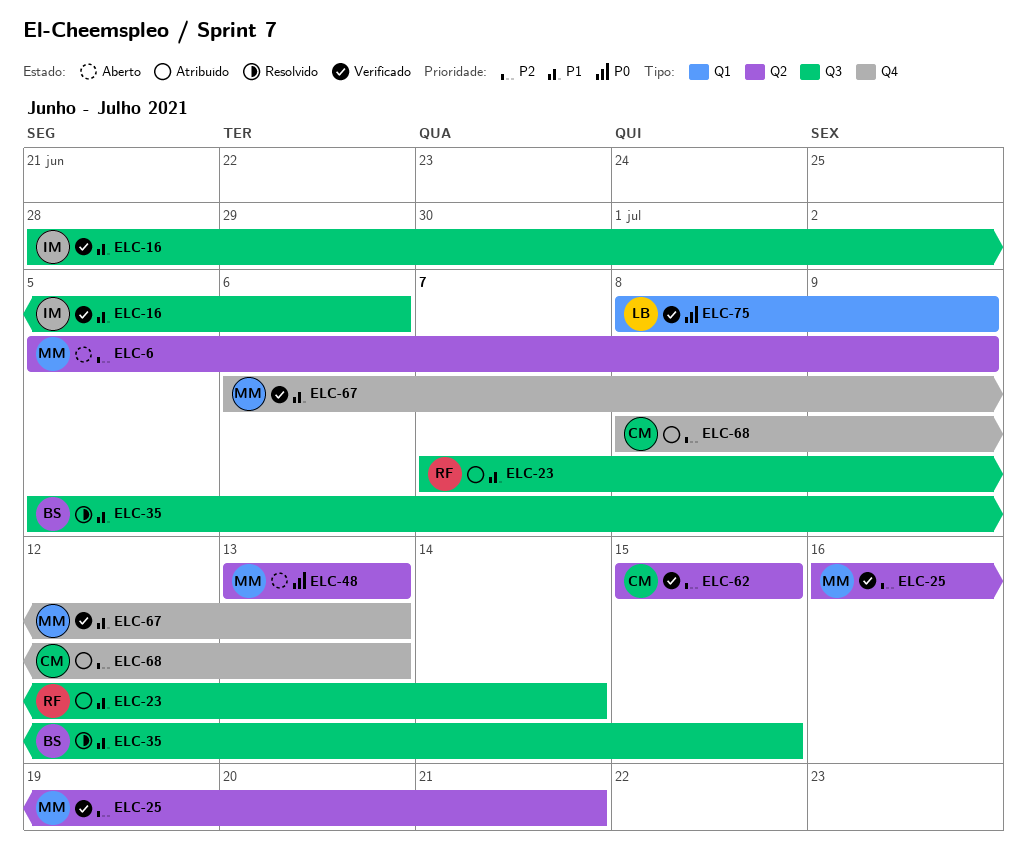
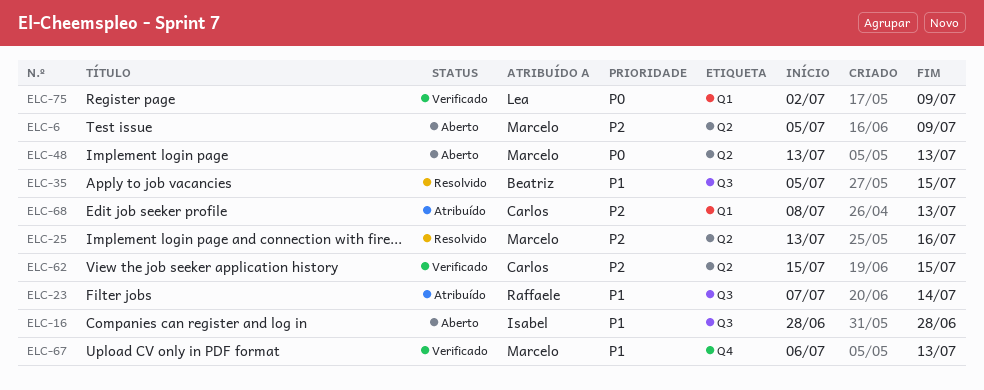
ELC-16, status: Verificado -> Aberto
ELC-16, due: Jul 6 -> Jun 28
ELC-25, status: Verificado -> Resolvido
ELC-25, start: Jul 16 -> Jul 13
ELC-25, due: Jul 21 -> Jul 16
ELC-68, label: Q4 -> Q1
ELC-75, start: Jul 8 -> Jul 2

